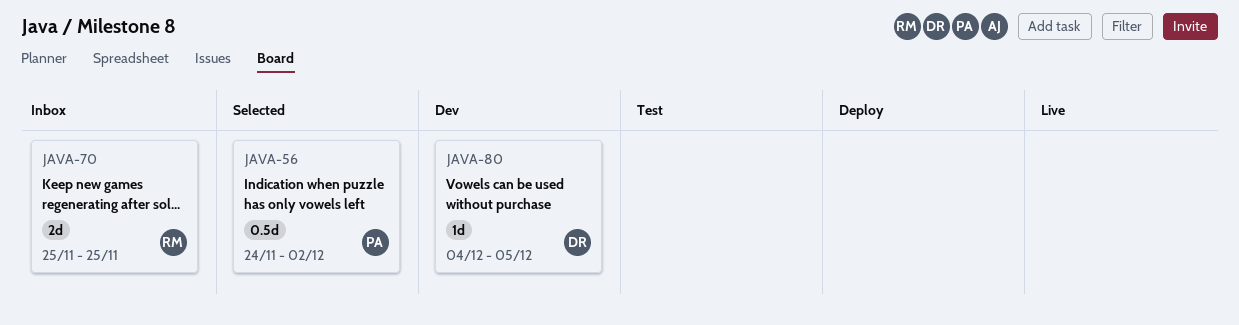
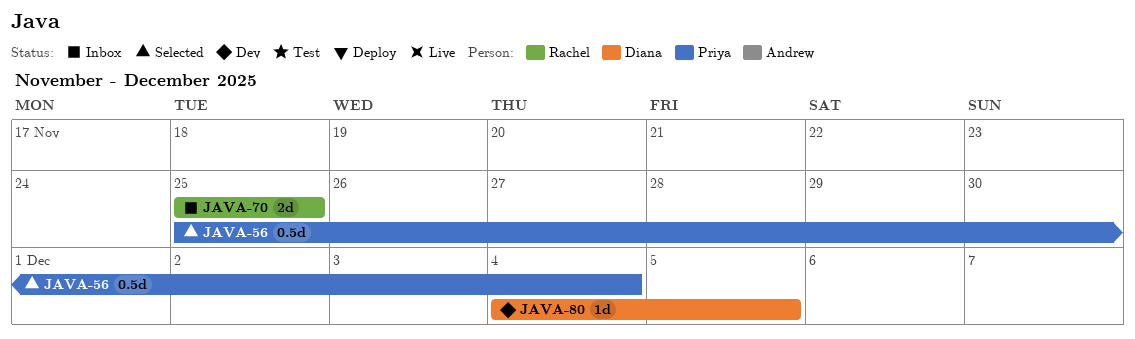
JAVA-56, start: Nov 24 -> Nov 25
JAVA-56, due: Dec 2 -> Dec 4

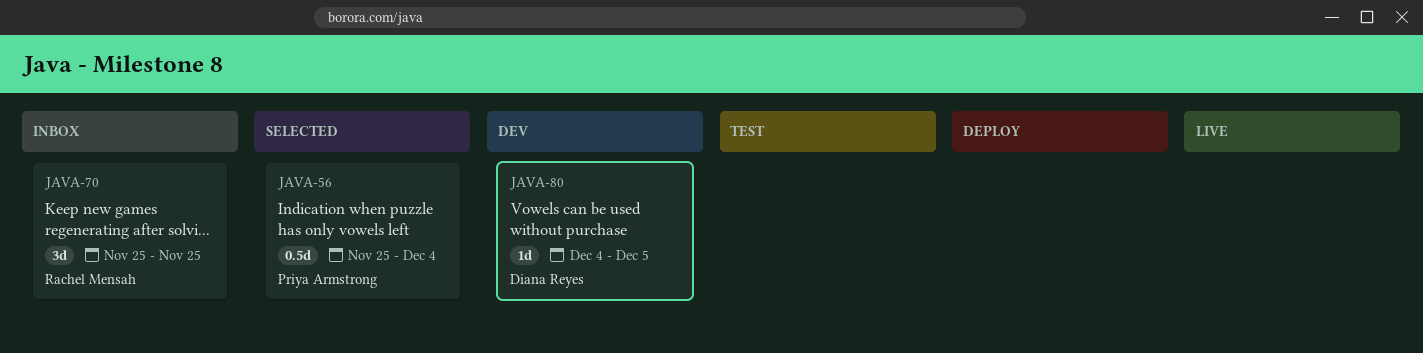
JAVA-70, estimate: 2d -> 3d

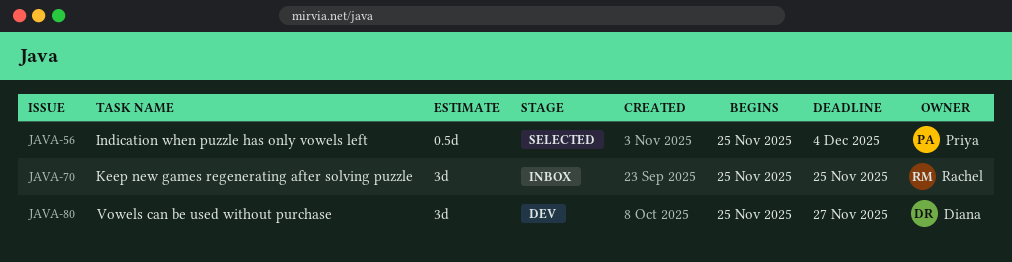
JAVA-80, estimate: 1d -> 3d
JAVA-80, start: Dec 4 -> Nov 25
JAVA-80, due: Dec 5 -> Nov 27

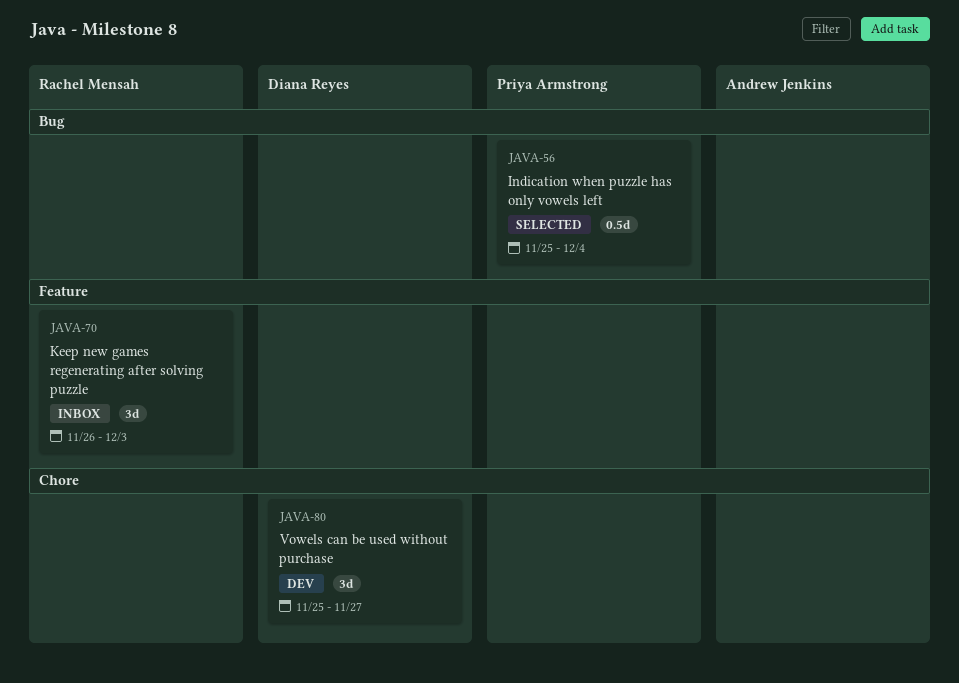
JAVA-70, start: Nov 25 -> Nov 26
JAVA-70, due: Nov 25 -> Dec 3

